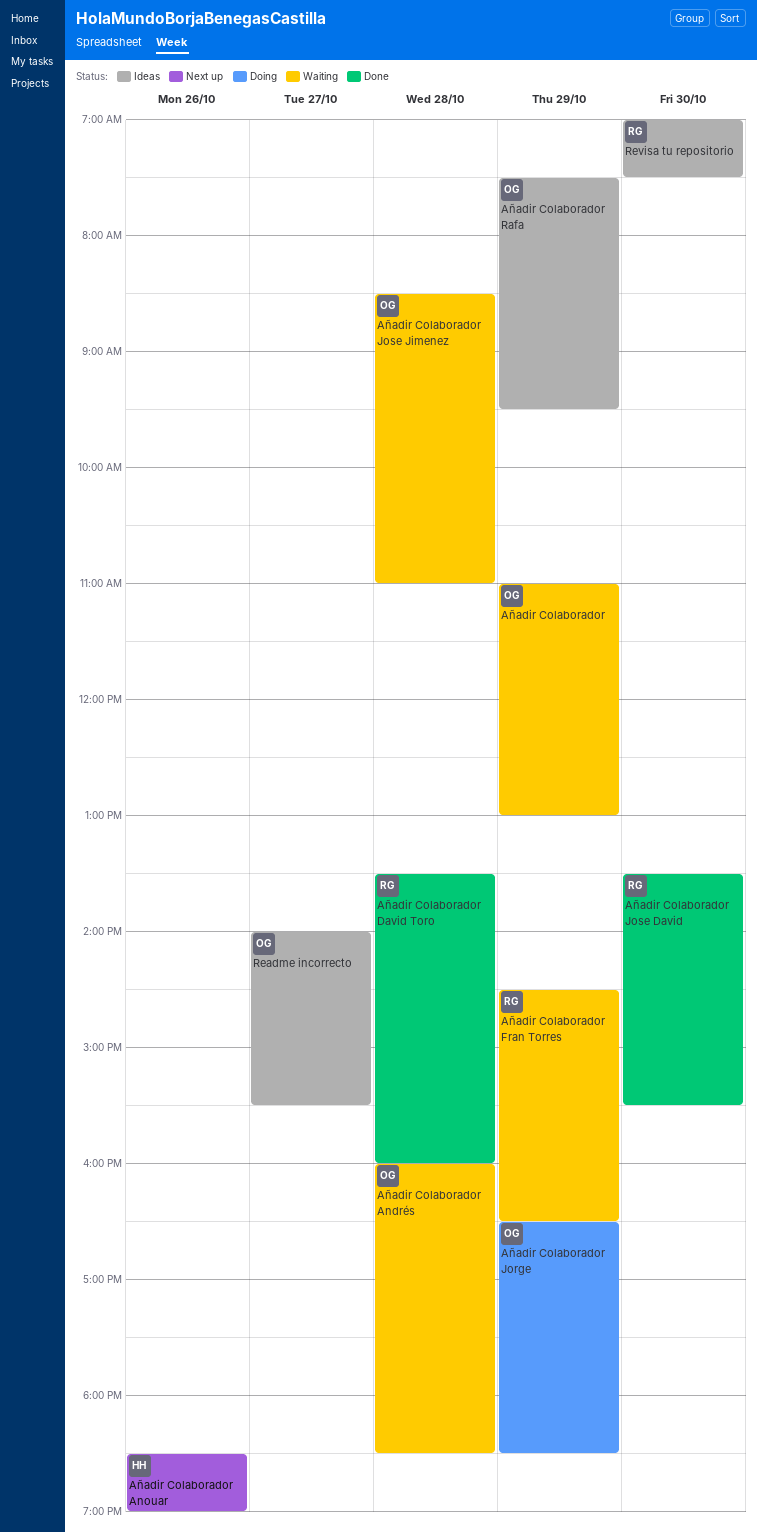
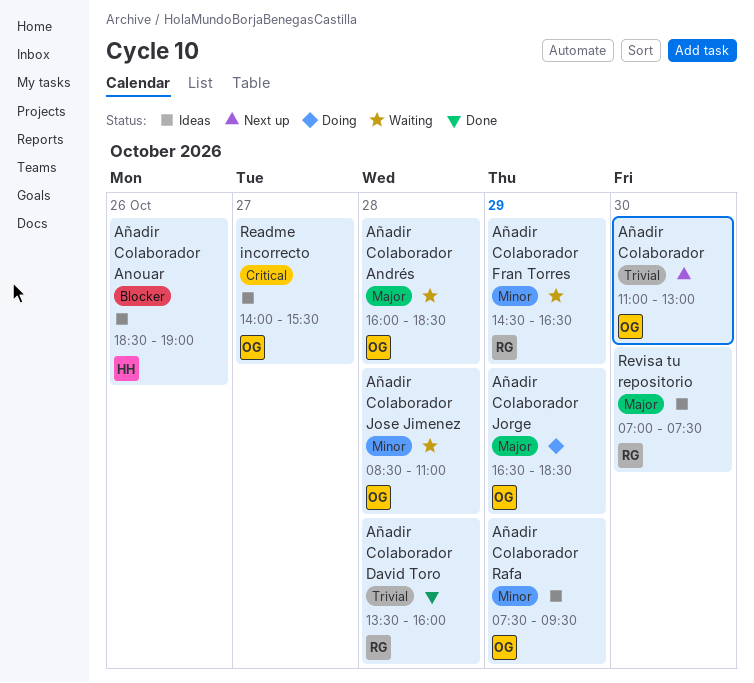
Añadir Colaborador, status: Waiting -> Next up
Añadir Colaborador, day: Oct 29 -> Oct 30
Añadir Colaborador Anouar, status: Next up -> Ideas
Añadir Colaborador Jose David: present -> none

